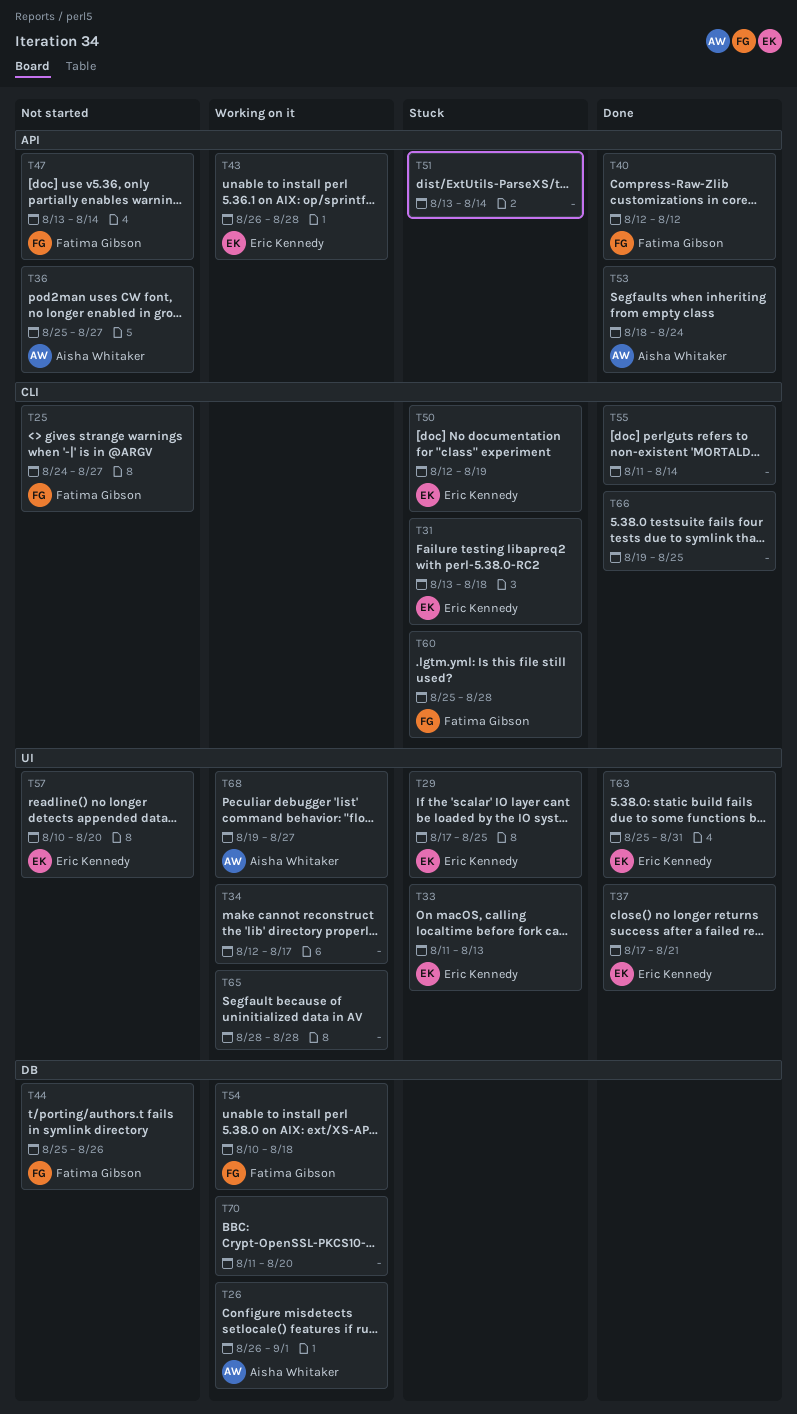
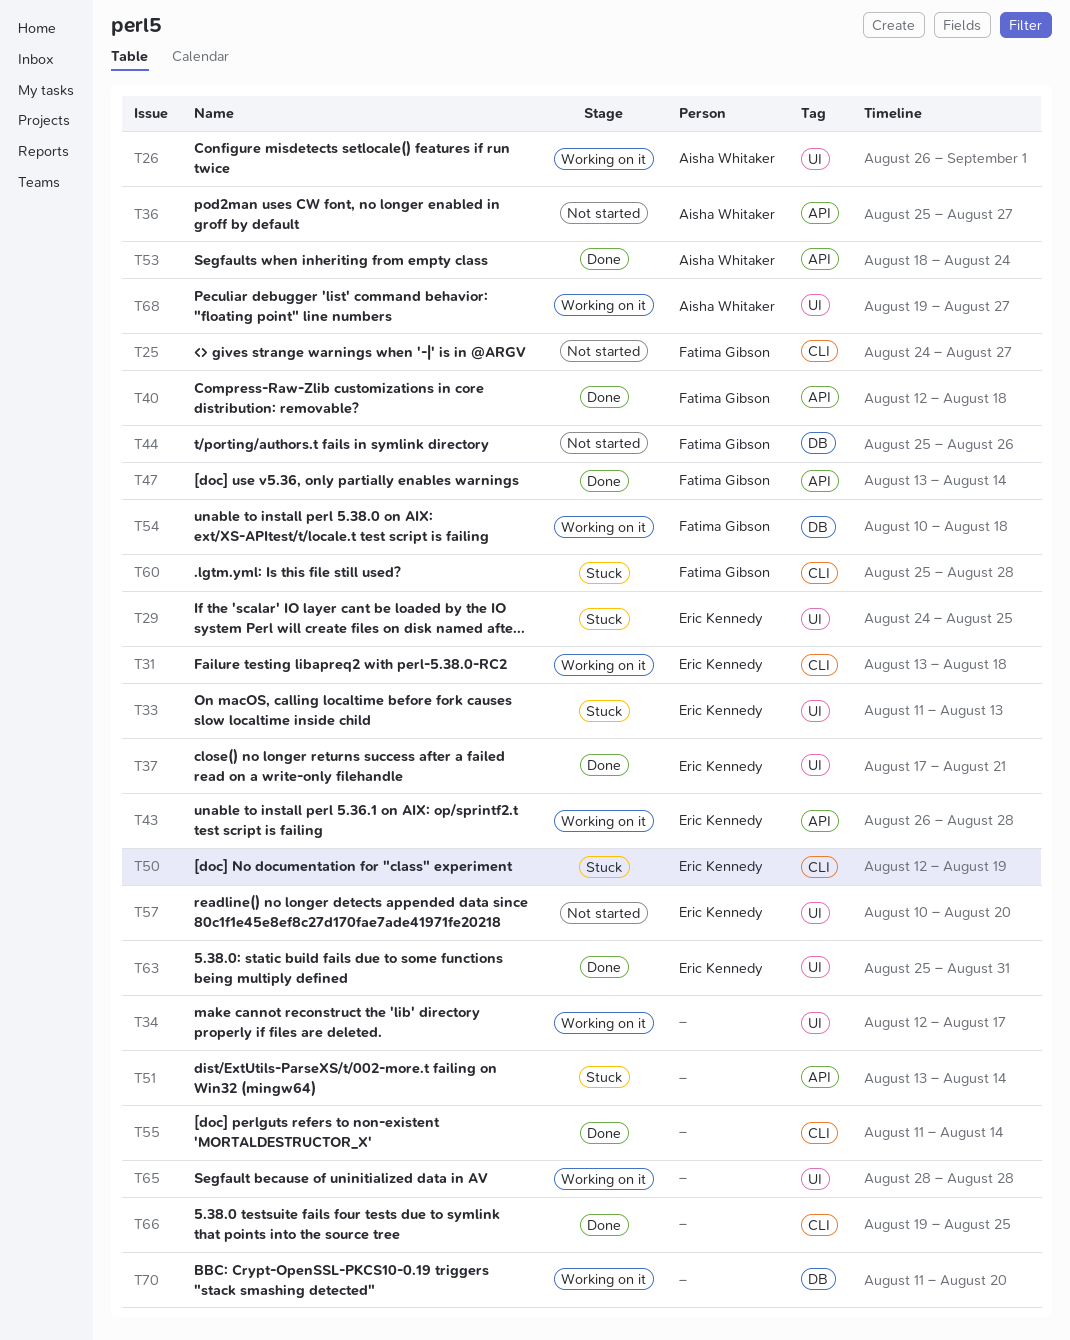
T26, label: DB -> UI
T29, start: Aug 17 -> Aug 24
T31, status: Stuck -> Working on it
T40, due: Aug 12 -> Aug 18
T47, status: Not started -> Done

